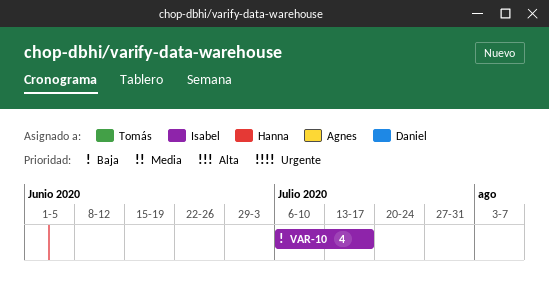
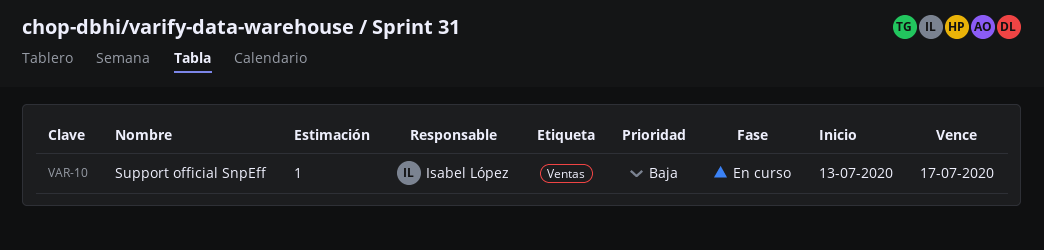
VAR-10, estimate: 4 -> 1
VAR-10, start: Jul 6 -> Jul 13

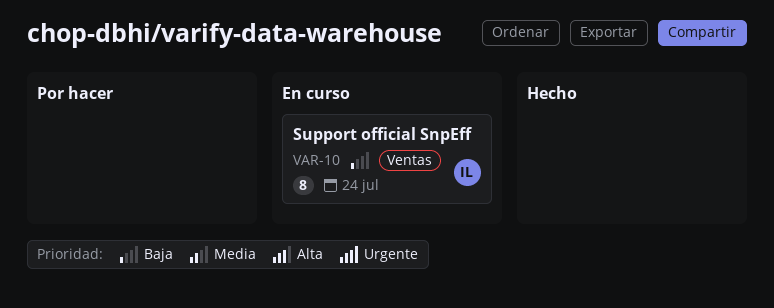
VAR-10, estimate: 1 -> 8
VAR-10, due: Jul 17 -> Jul 24

